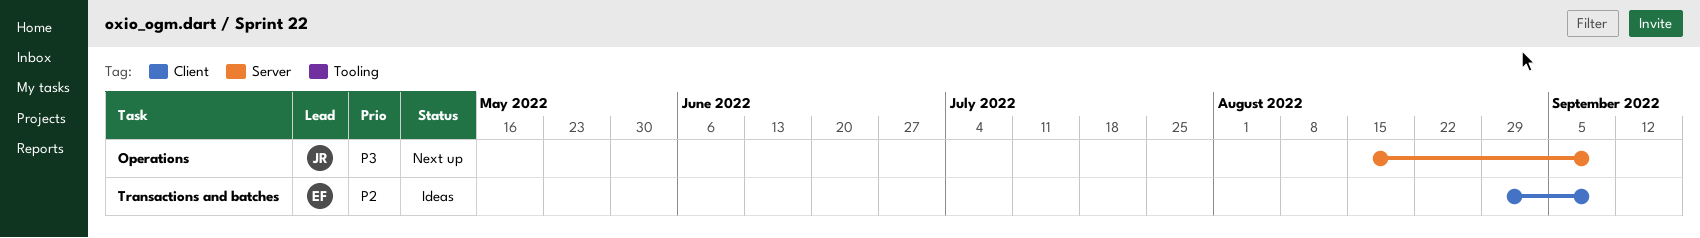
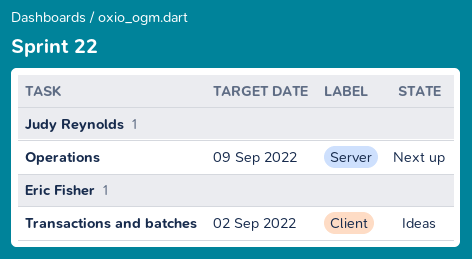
Transactions and batches, due: Sep 9 -> Sep 2

